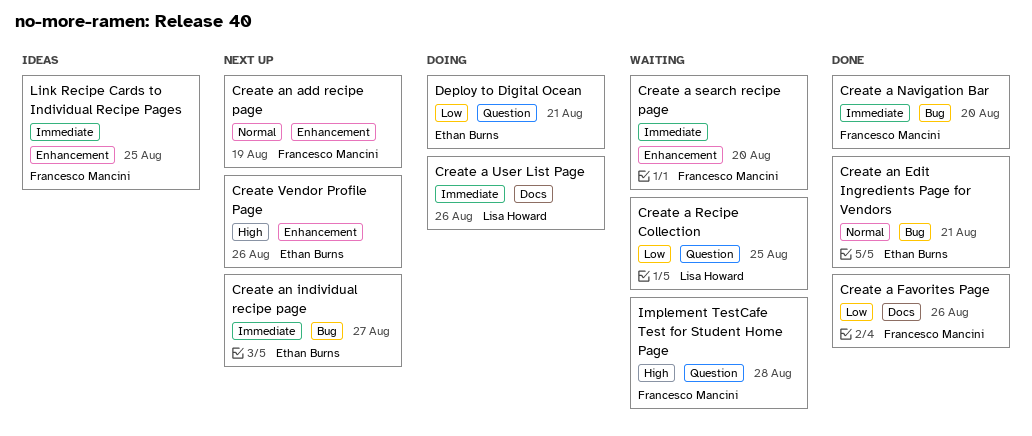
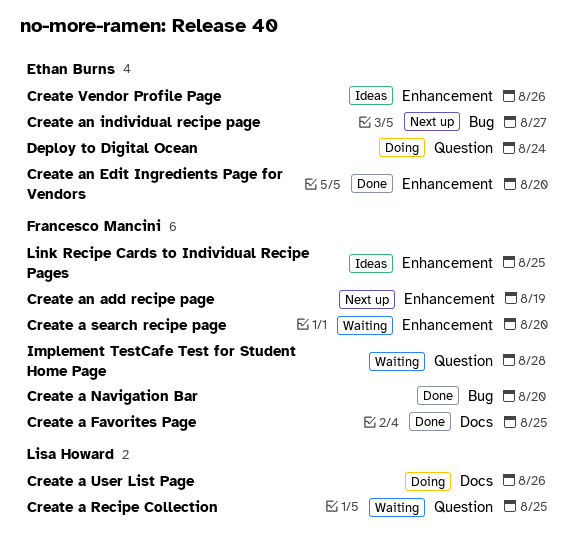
Create a Favorites Page, due: Aug 26 -> Aug 25
Create an Edit Ingredients Page for Vendors, label: Bug -> Enhancement
Create an Edit Ingredients Page for Vendors, due: Aug 21 -> Aug 20
Create Vendor Profile Page, status: Next up -> Ideas
Deploy to Digital Ocean, due: Aug 21 -> Aug 24

